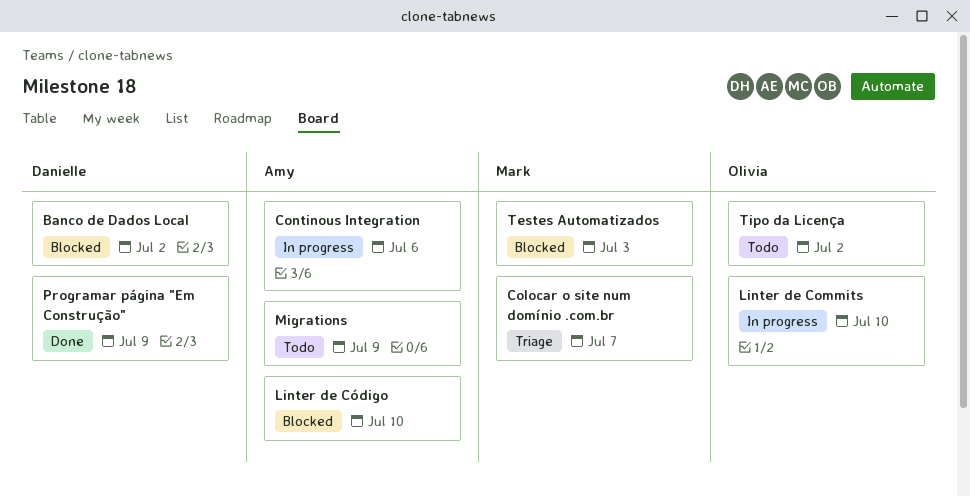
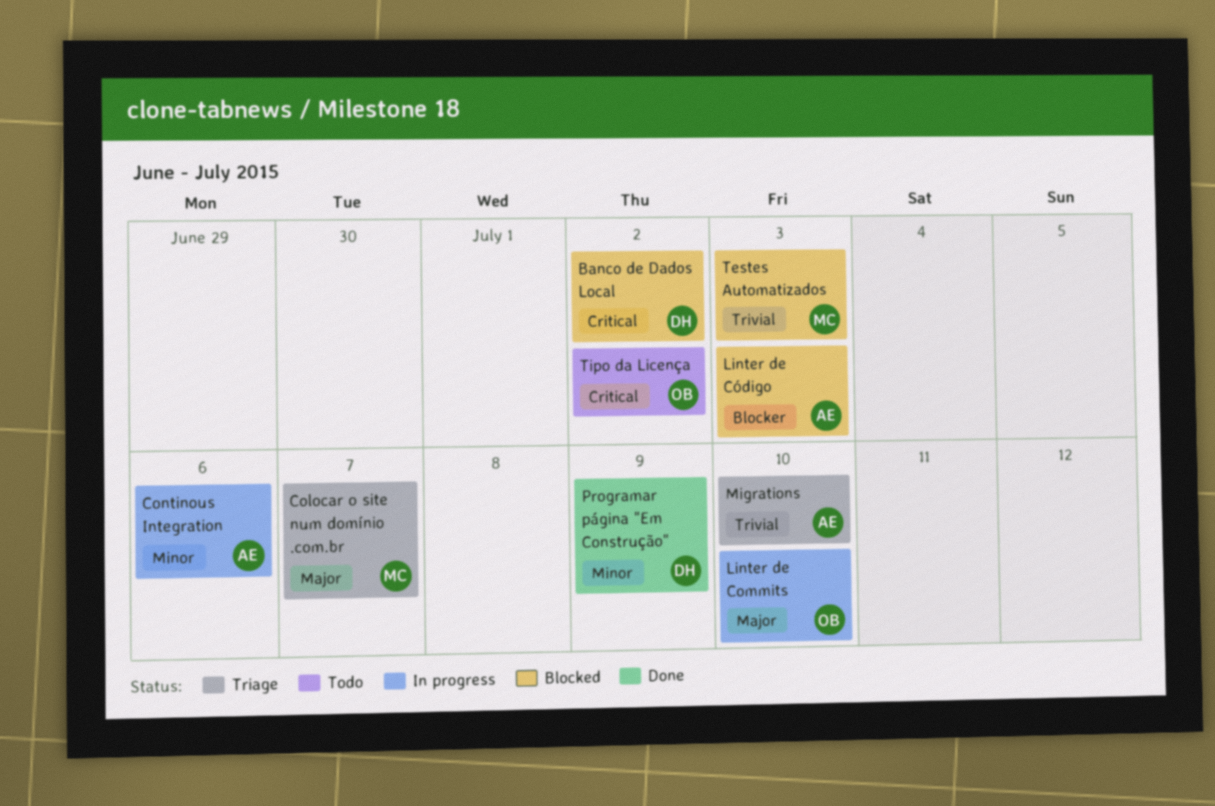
Linter de Código, due: Jul 10 -> Jul 3
Migrations, status: Todo -> Triage
Migrations, due: Jul 9 -> Jul 10

